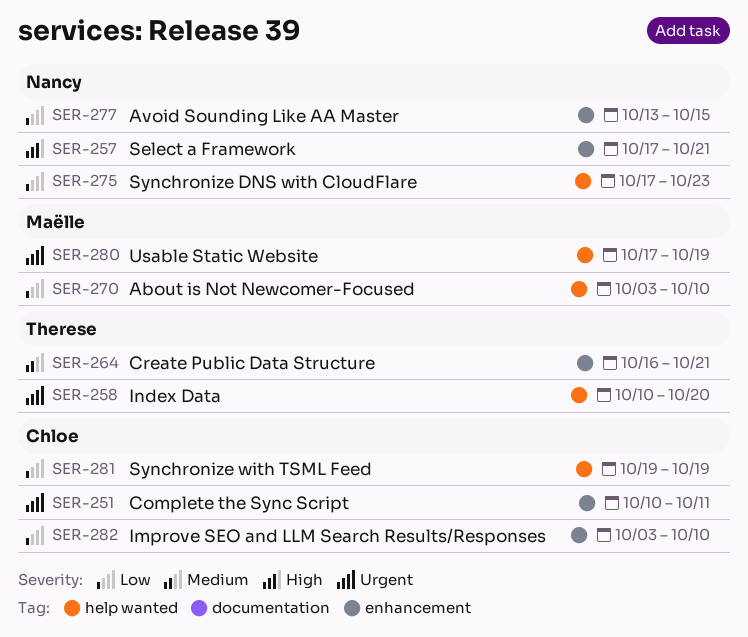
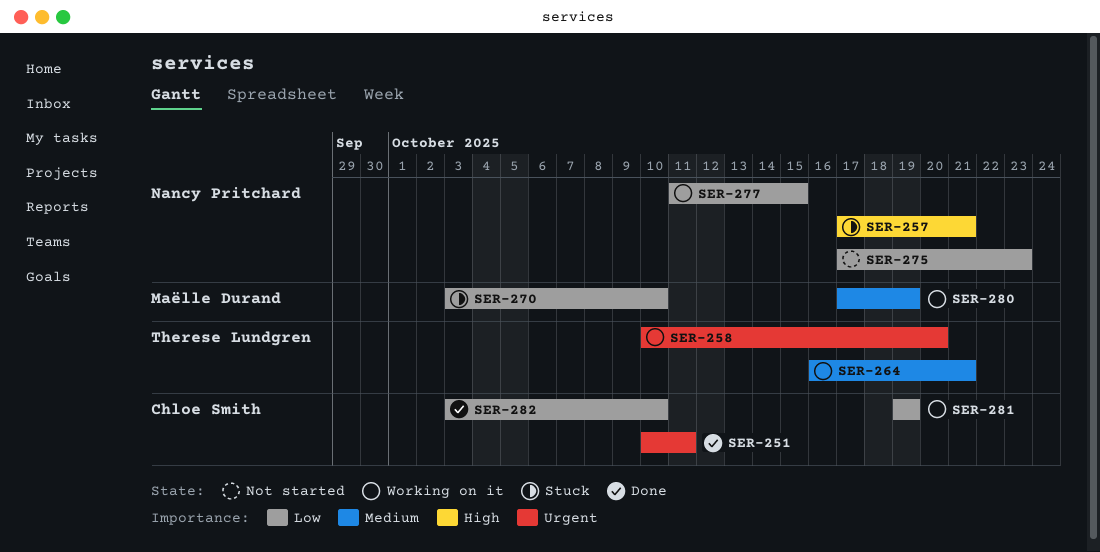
SER-277, start: Oct 13 -> Oct 11
SER-280, priority: Urgent -> Medium

